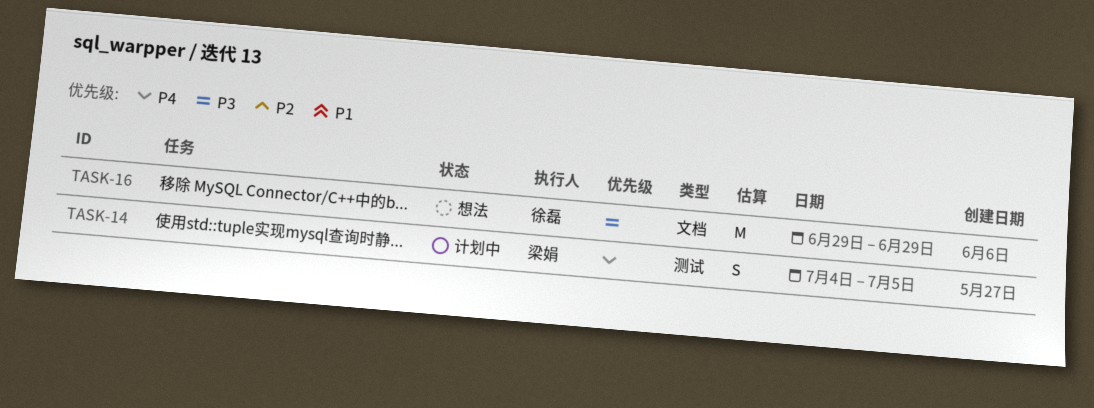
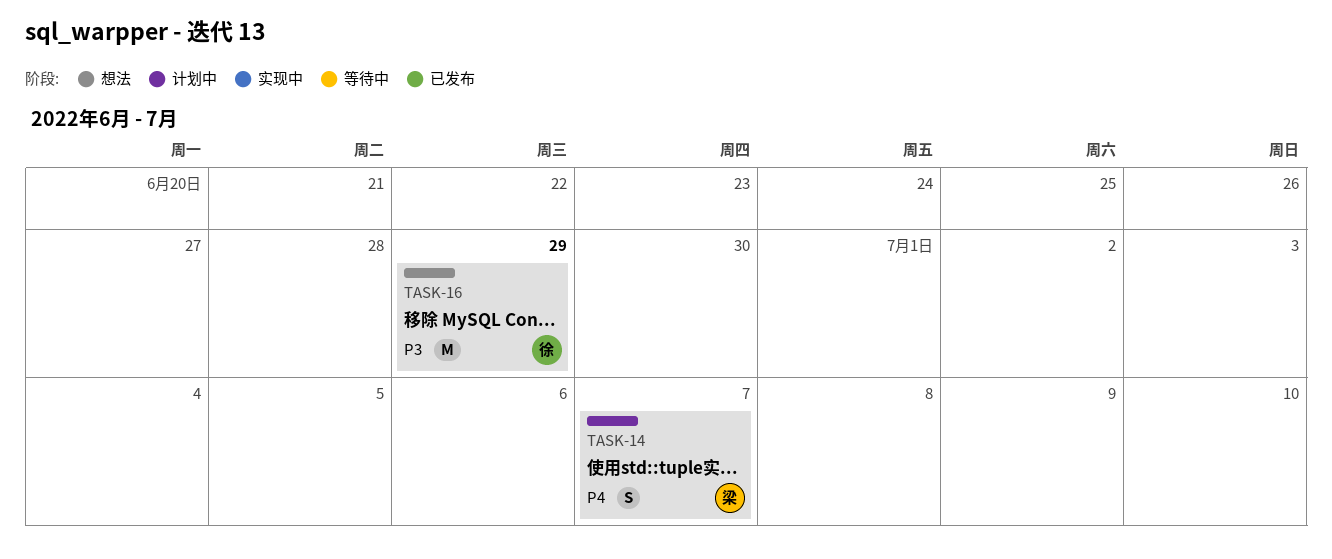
TASK-14, due: Jul 5 -> Jul 7

